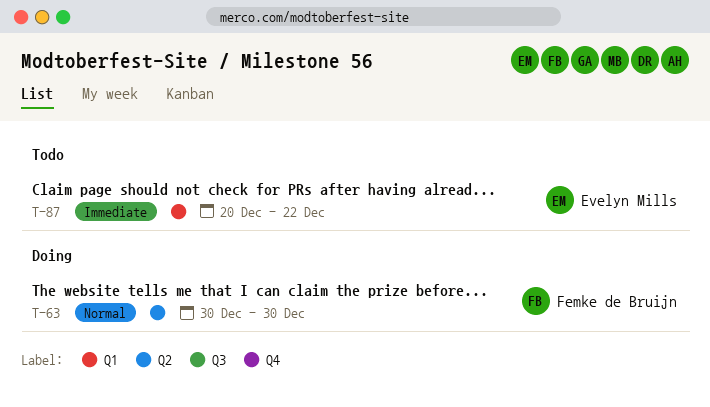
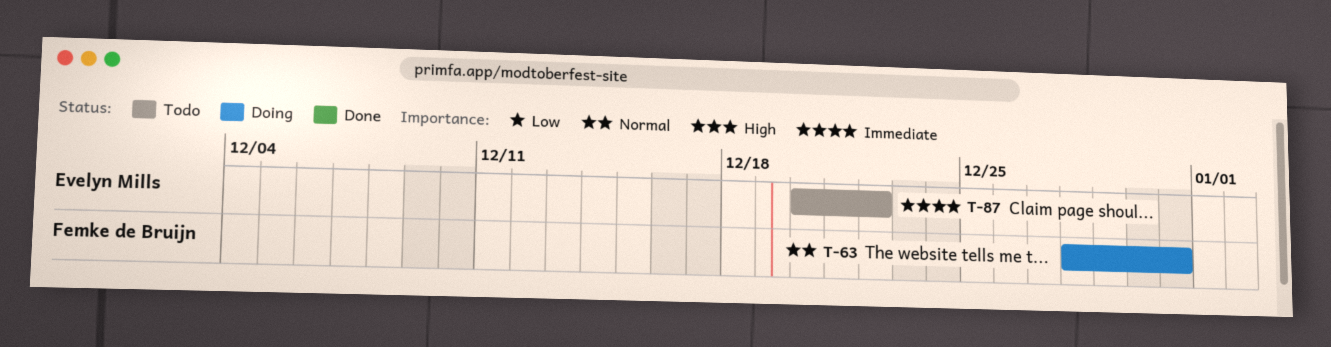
T-63, start: Dec 30 -> Dec 28
T-63, due: Dec 30 -> Dec 31

